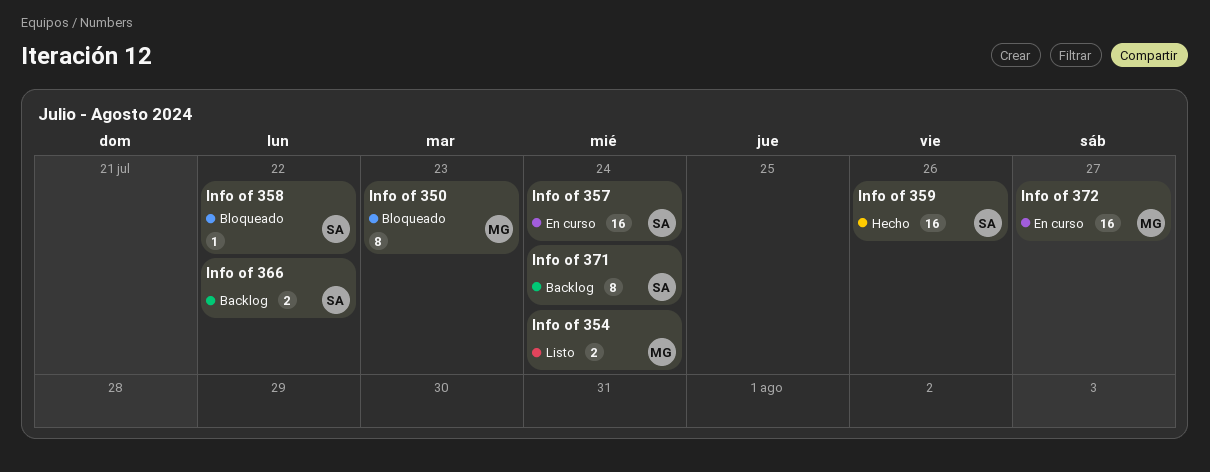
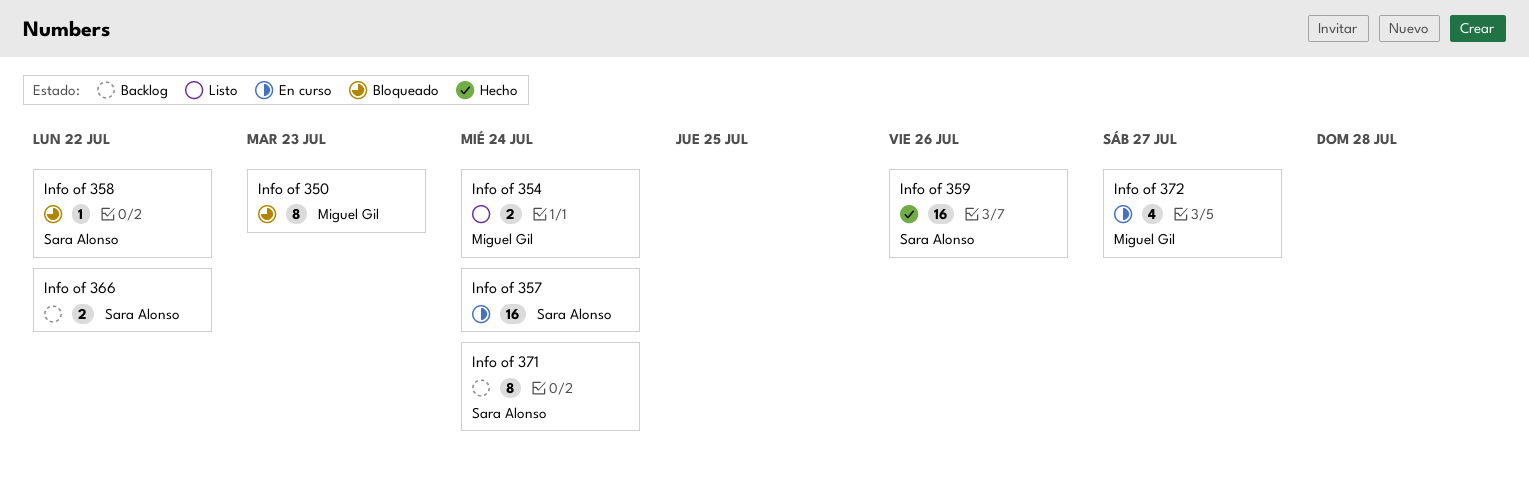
Info of 372, estimate: 16 -> 4

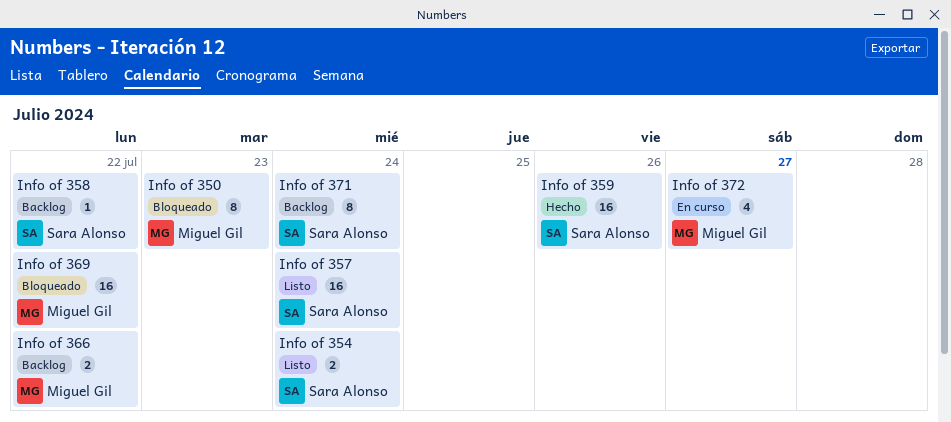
Info of 354, owner: Miguel Gil -> Sara Alonso
Info of 357, status: En curso -> Listo
Info of 358, status: Bloqueado -> Backlog
Info of 366, owner: Sara Alonso -> Miguel Gil
Info of 369: none -> present

